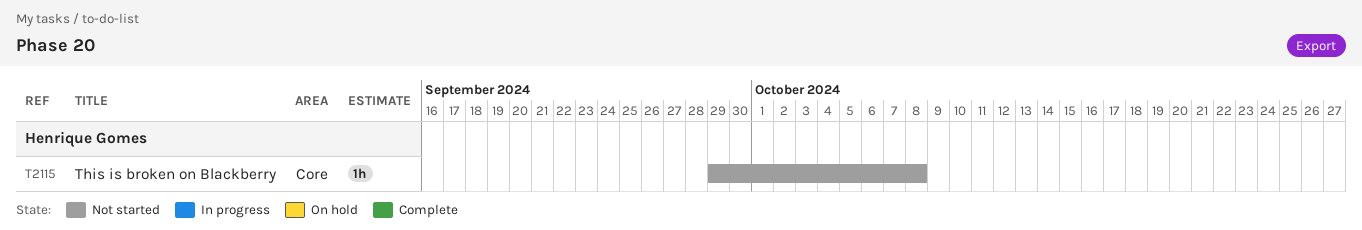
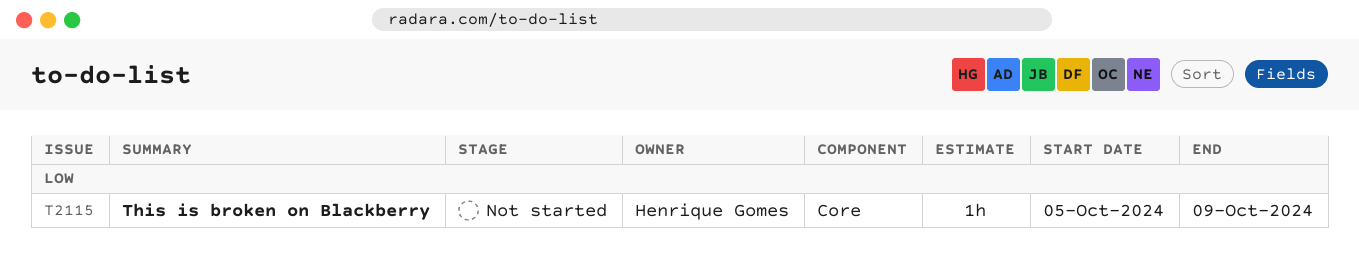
T2115, start: Sep 29 -> Oct 5
T2115, due: Oct 8 -> Oct 9

